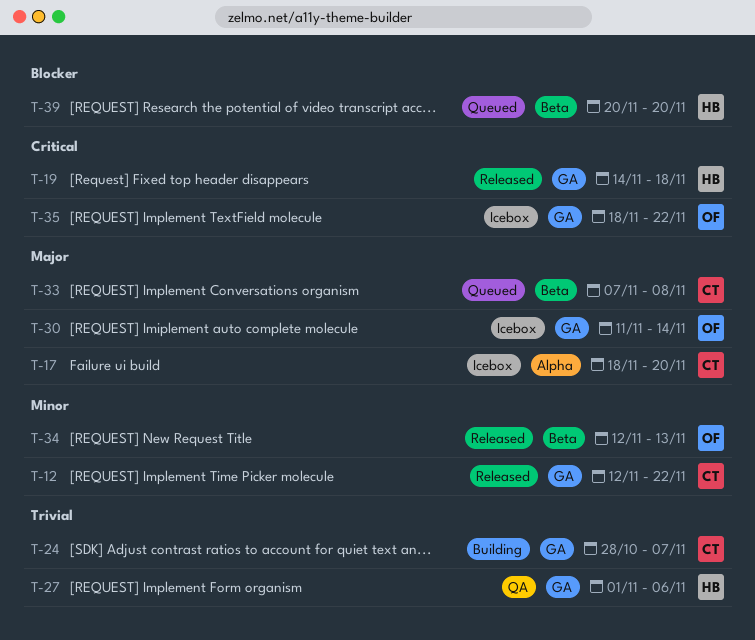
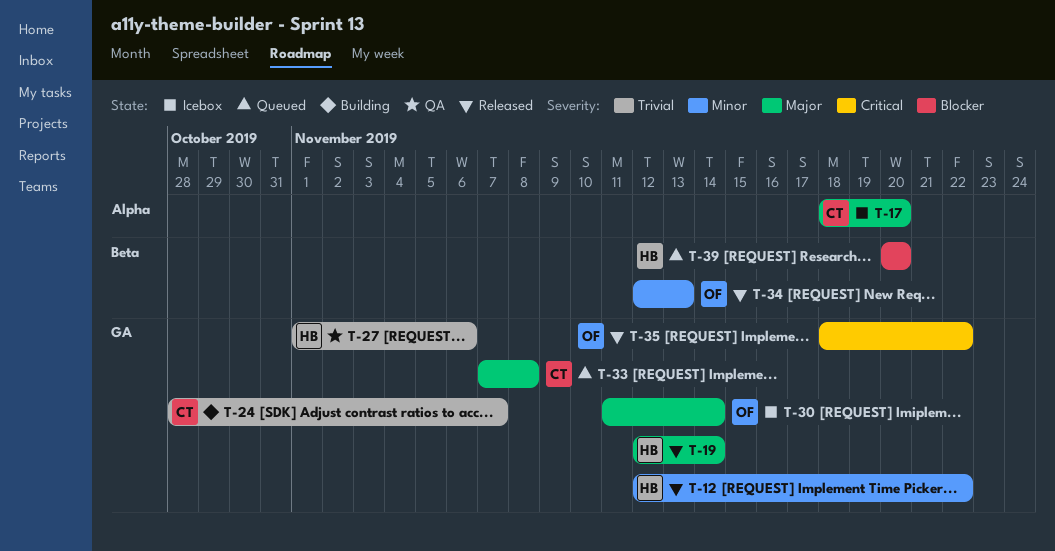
T-12, owner: CT -> HB
T-19, priority: Critical -> Major
T-19, start: Nov 14 -> Nov 12
T-19, due: Nov 18 -> Nov 14
T-33, label: Beta -> GA
T-35, status: Icebox -> Released

